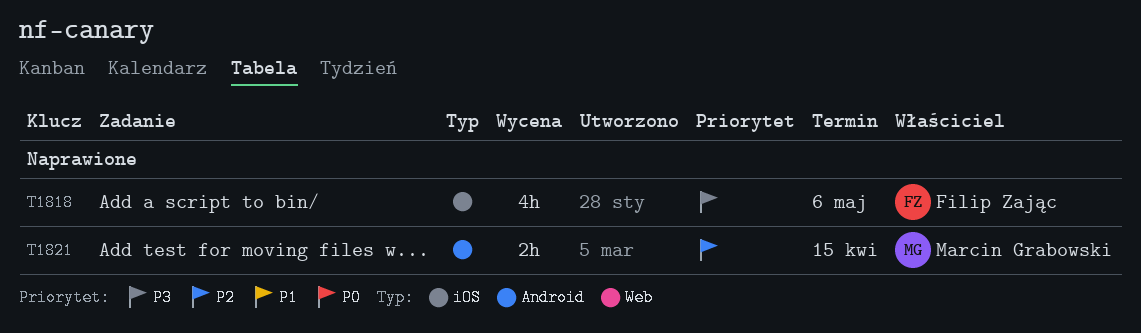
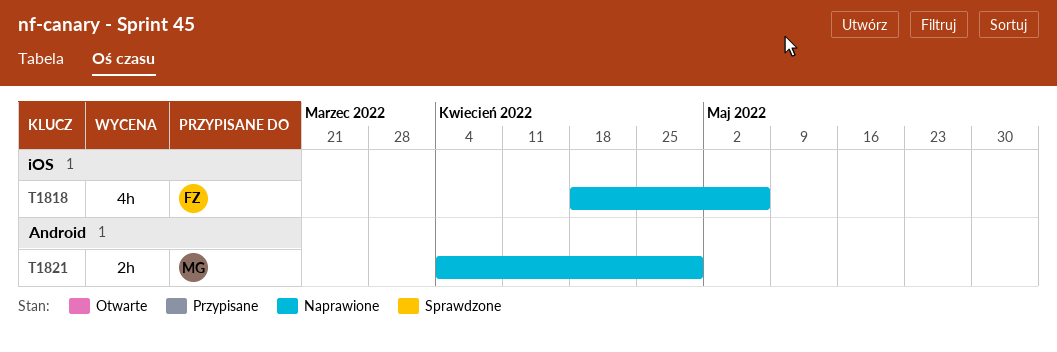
T1821, due: Apr 15 -> Apr 29

